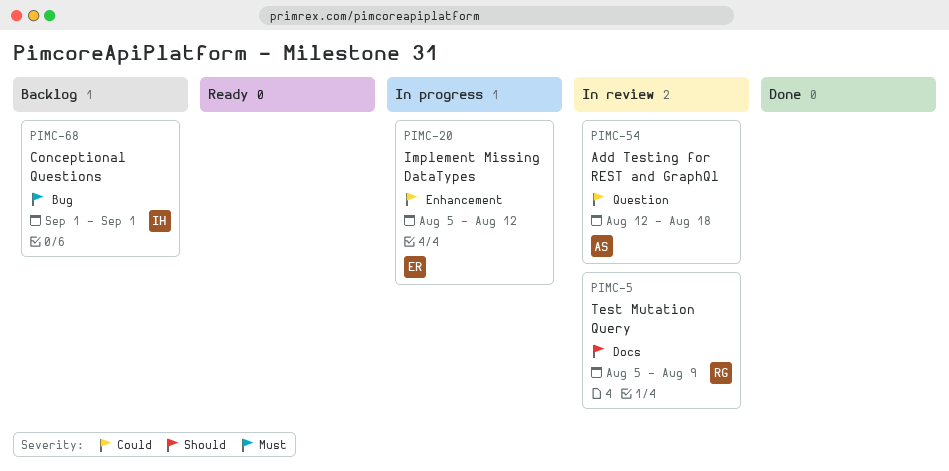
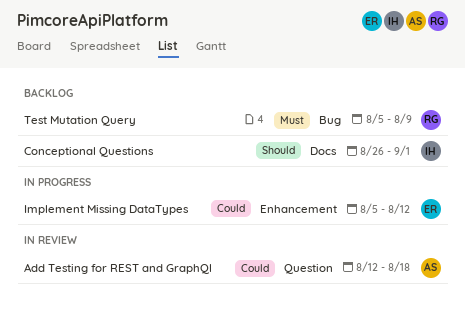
Conceptional Questions, priority: Must -> Should
Conceptional Questions, label: Bug -> Docs
Conceptional Questions, start: Sep 1 -> Aug 26
Test Mutation Query, status: In review -> Backlog
Test Mutation Query, priority: Should -> Must
Test Mutation Query, label: Docs -> Bug

